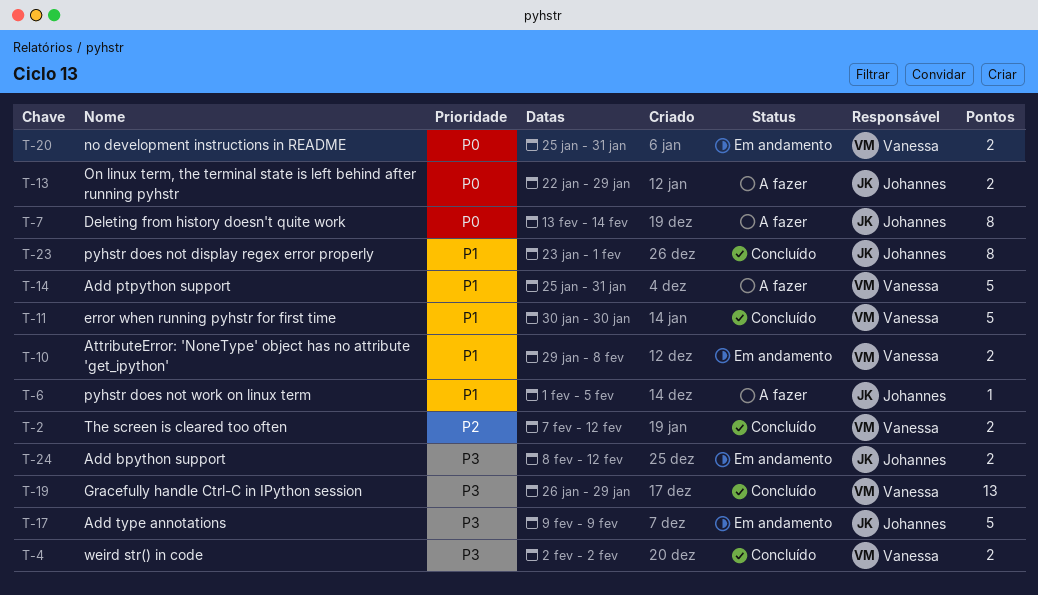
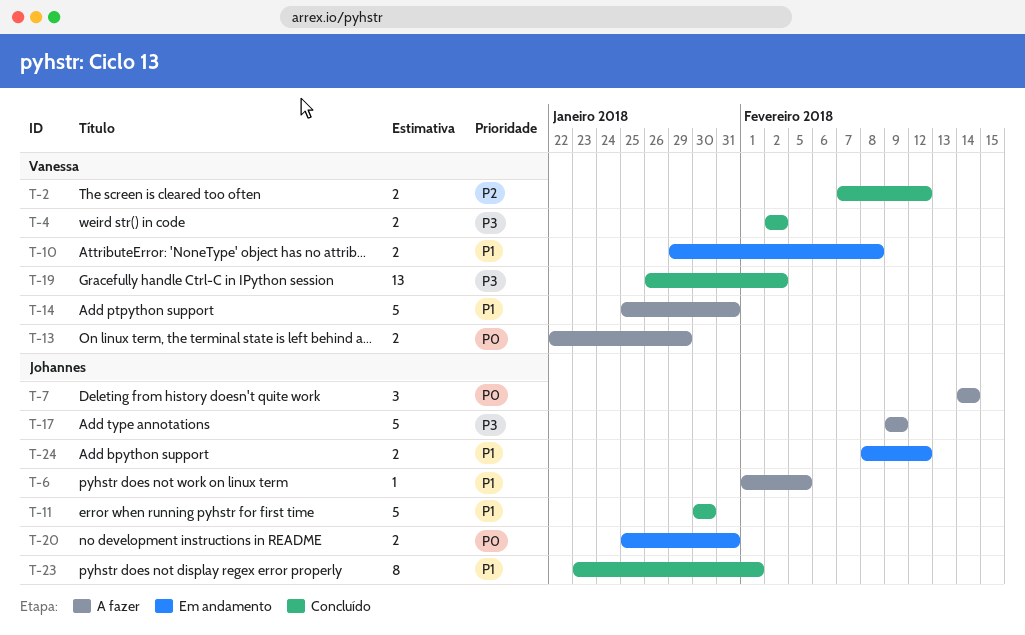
T-7, estimate: 8 -> 3
T-7, start: Feb 13 -> Feb 14
T-11, owner: Vanessa -> Johannes
T-13, owner: Johannes -> Vanessa
T-17, status: Em andamento -> A fazer
T-19, due: Jan 29 -> Feb 2
T-20, owner: Vanessa -> Johannes
T-24, priority: P3 -> P1

